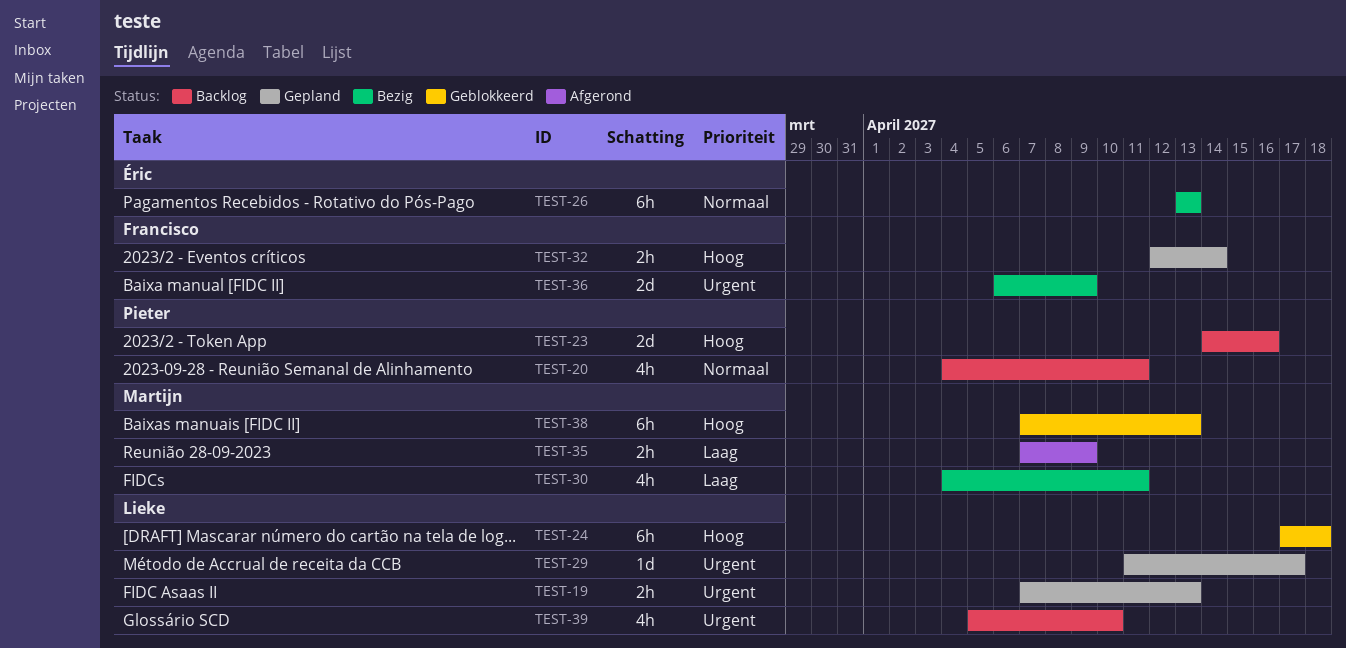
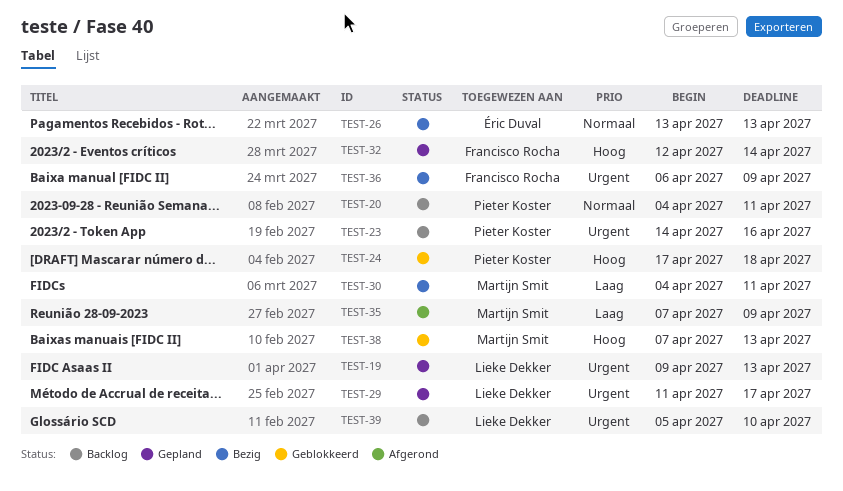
TEST-19, start: Apr 7 -> Apr 9
TEST-23, priority: Hoog -> Urgent
TEST-24, owner: Lieke Dekker -> Pieter Koster

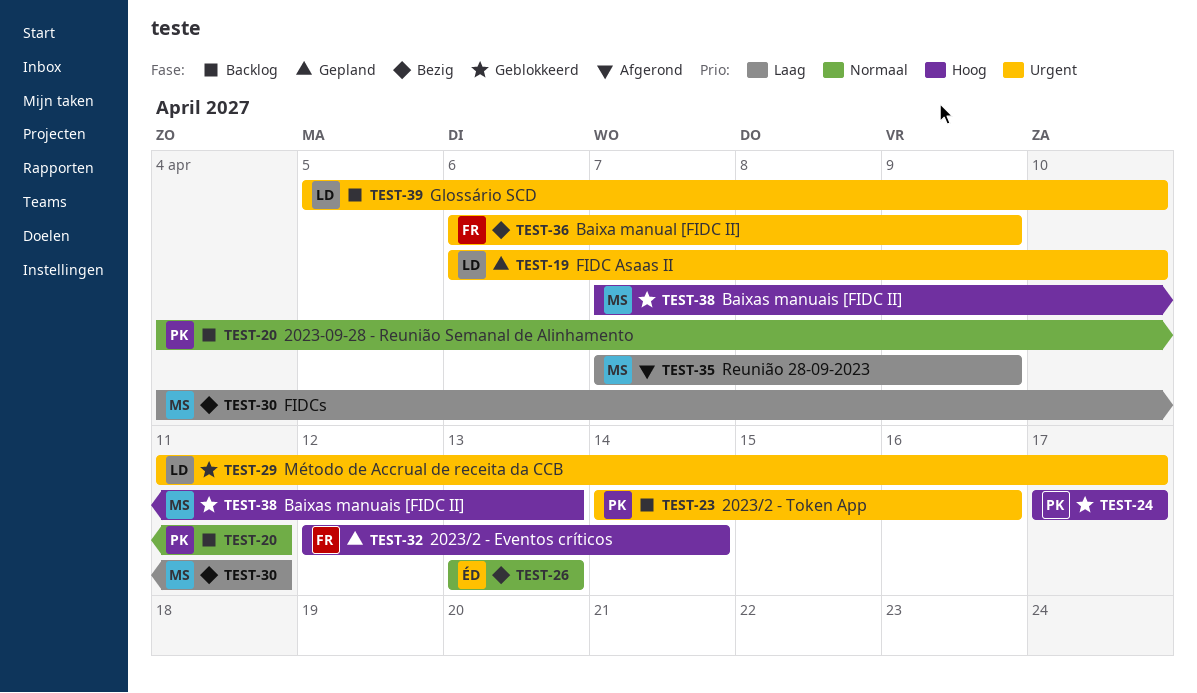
TEST-19, start: Apr 9 -> Apr 6
TEST-19, due: Apr 13 -> Apr 10
TEST-24, due: Apr 18 -> Apr 17
TEST-29, status: Gepland -> Geblokkeerd

